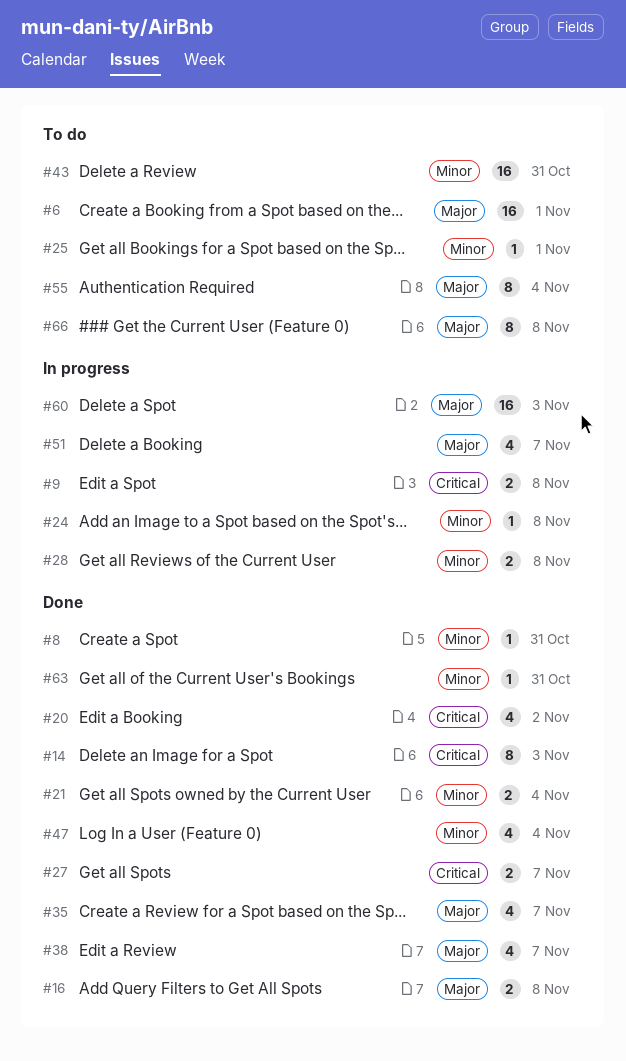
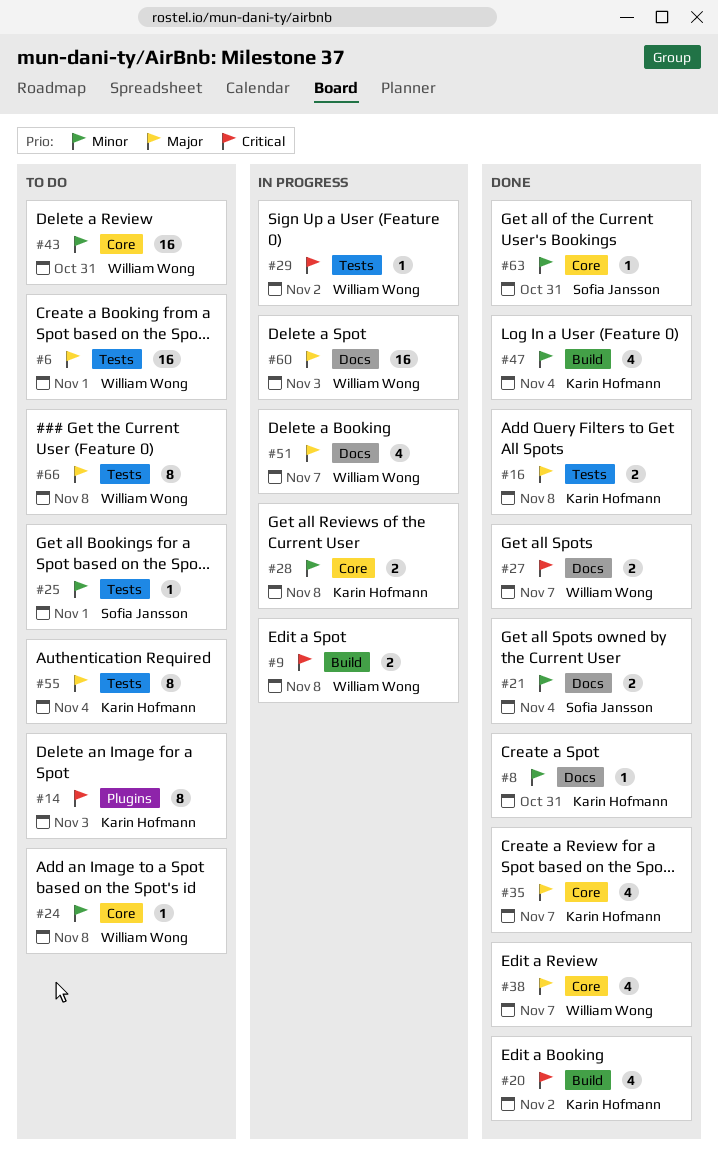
#14, status: Done -> To do
#24, status: In progress -> To do
#29: none -> present

